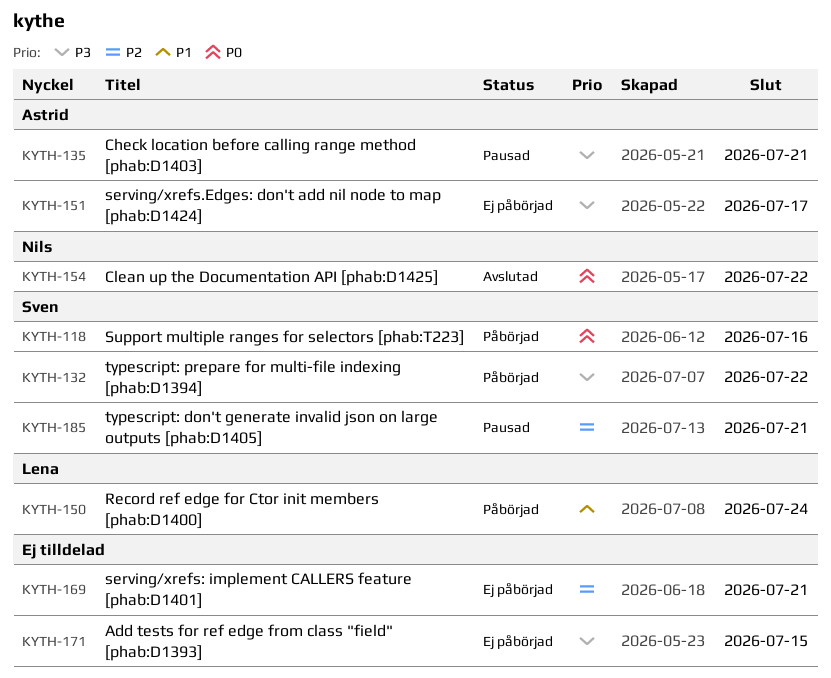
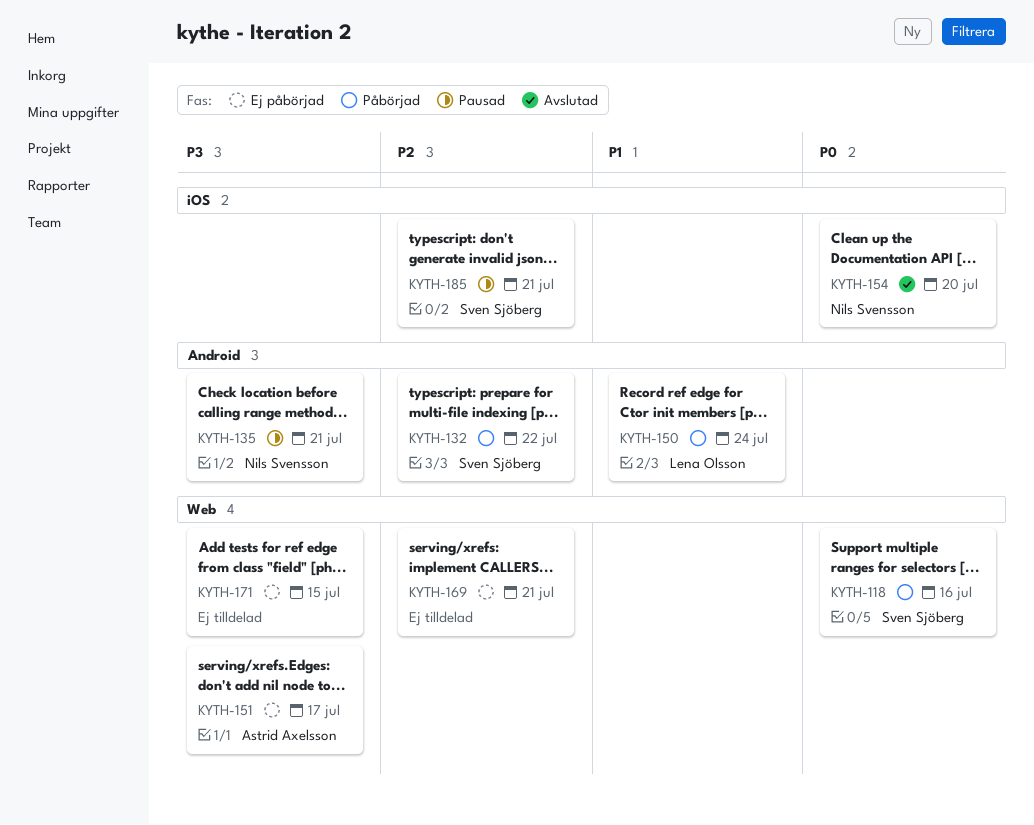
KYTH-132, priority: P3 -> P2
KYTH-135, owner: Astrid Axelsson -> Nils Svensson
KYTH-154, due: Jul 22 -> Jul 20

